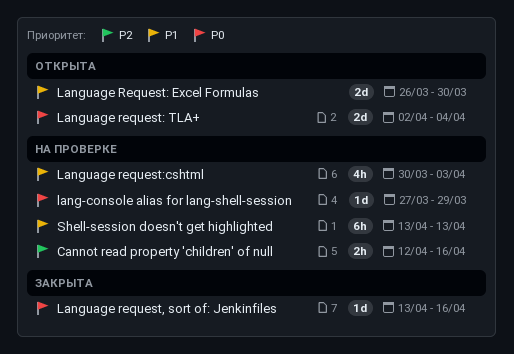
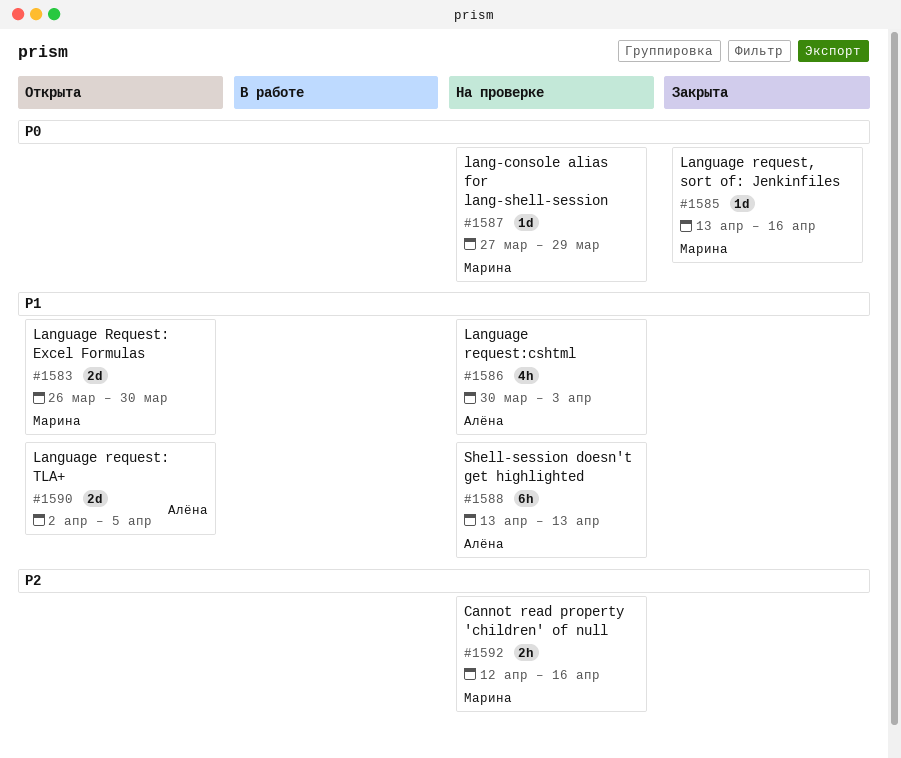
Language request: TLA+, priority: P0 -> P1
Language request: TLA+, due: Apr 4 -> Apr 5

